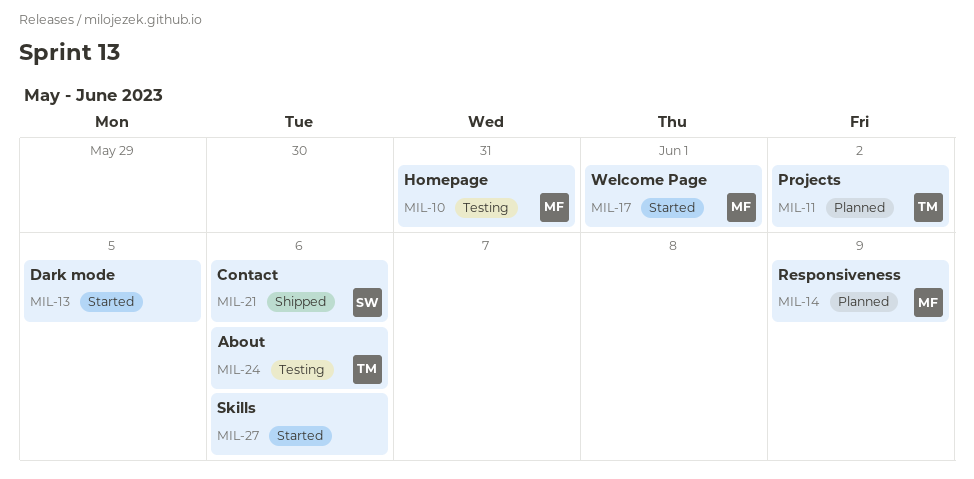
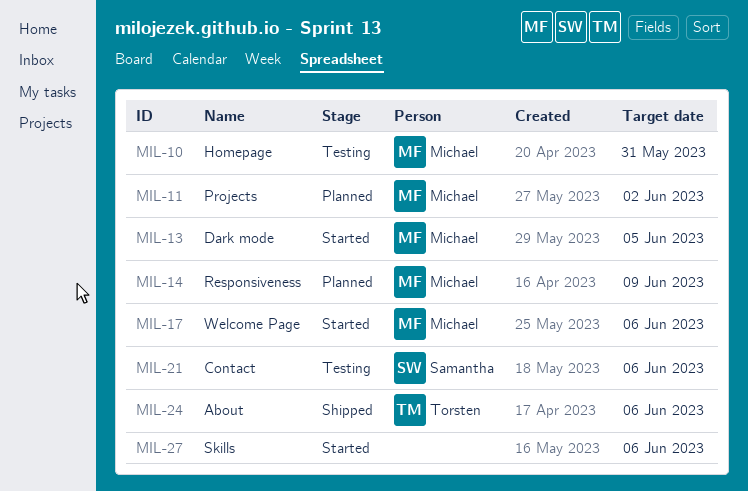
MIL-11, owner: Torsten -> Michael
MIL-13, owner: none -> Michael
MIL-17, due: Jun 1 -> Jun 6
MIL-21, status: Shipped -> Testing
MIL-24, status: Testing -> Shipped

